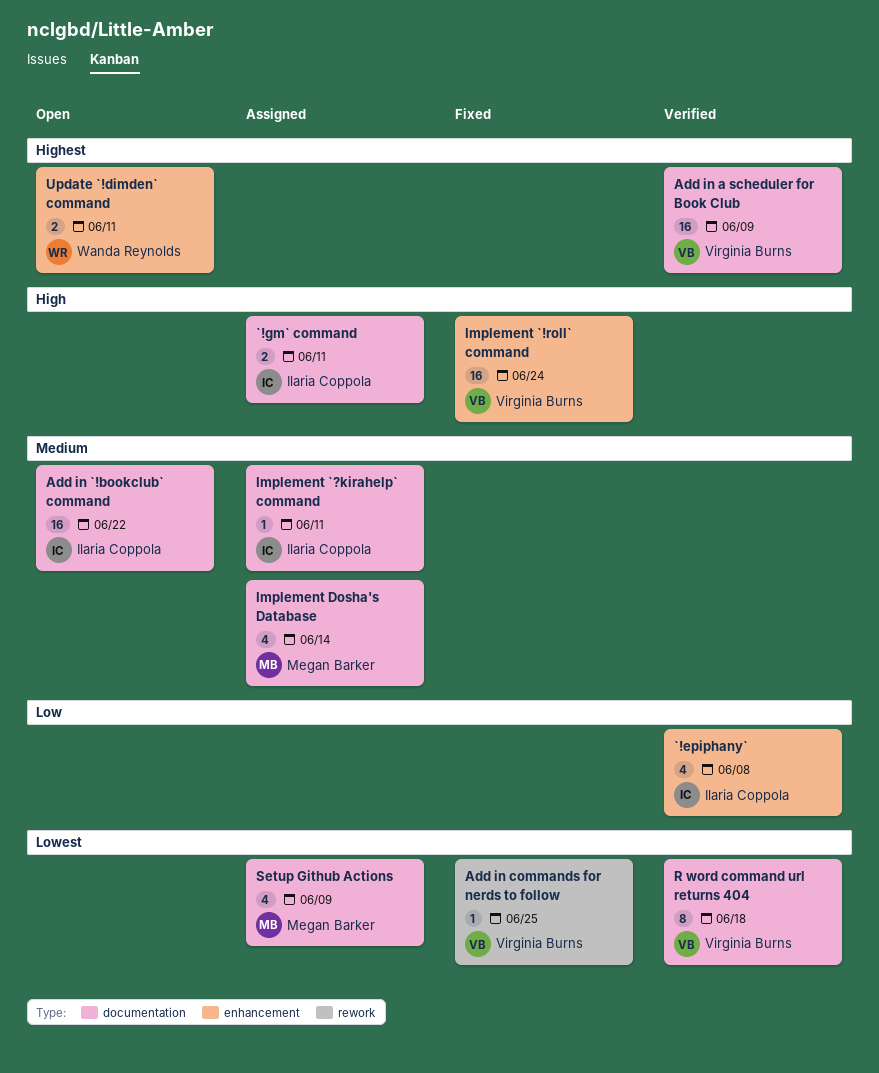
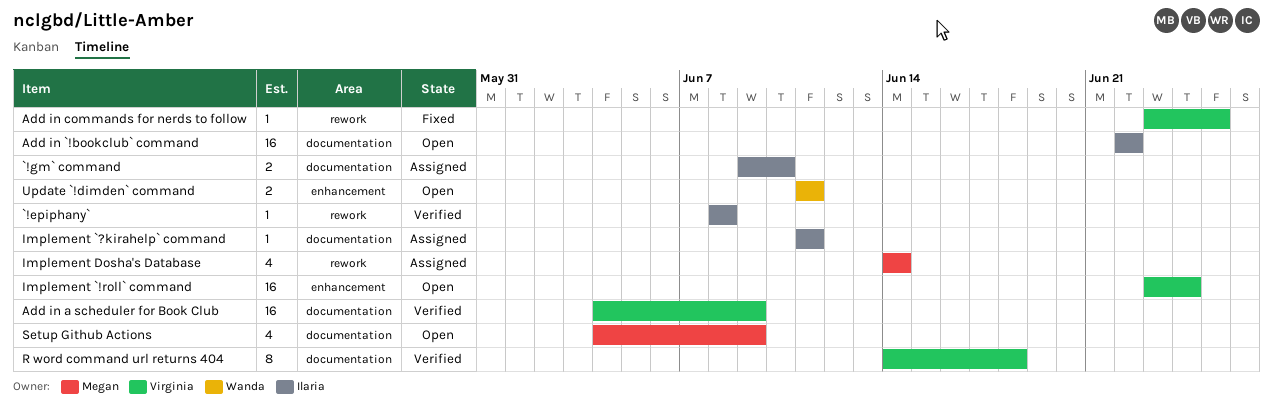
`!epiphany`, label: enhancement -> rework
`!epiphany`, estimate: 4 -> 1
`!gm` command, due: Jun 11 -> Jun 10
Implement `!roll` command, status: Fixed -> Open
Implement Dosha's Database, label: documentation -> rework
Setup Github Actions, status: Assigned -> Open

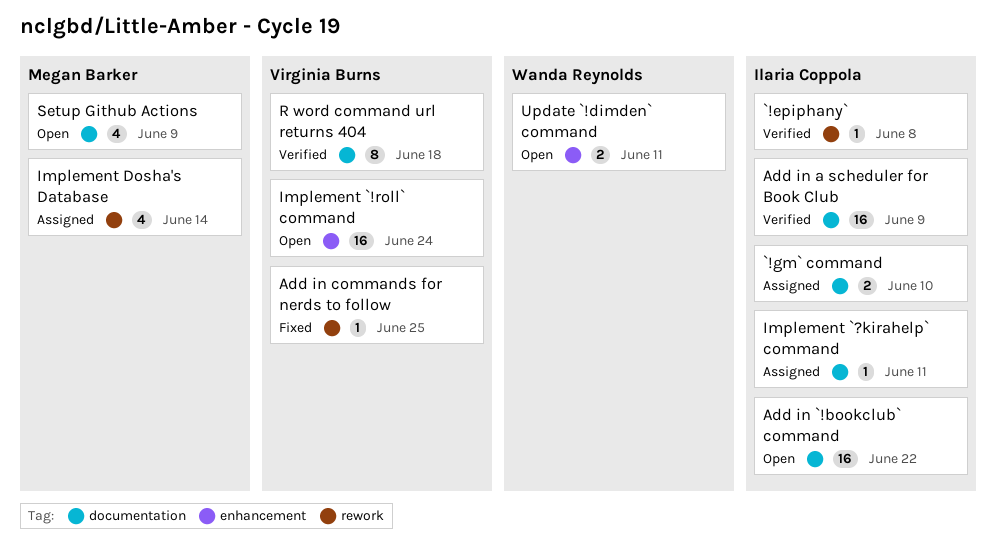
Add in a scheduler for Book Club, owner: Virginia Burns -> Ilaria Coppola

